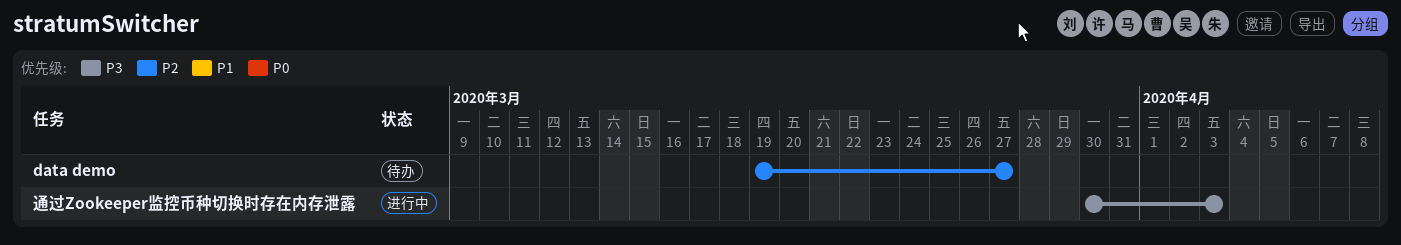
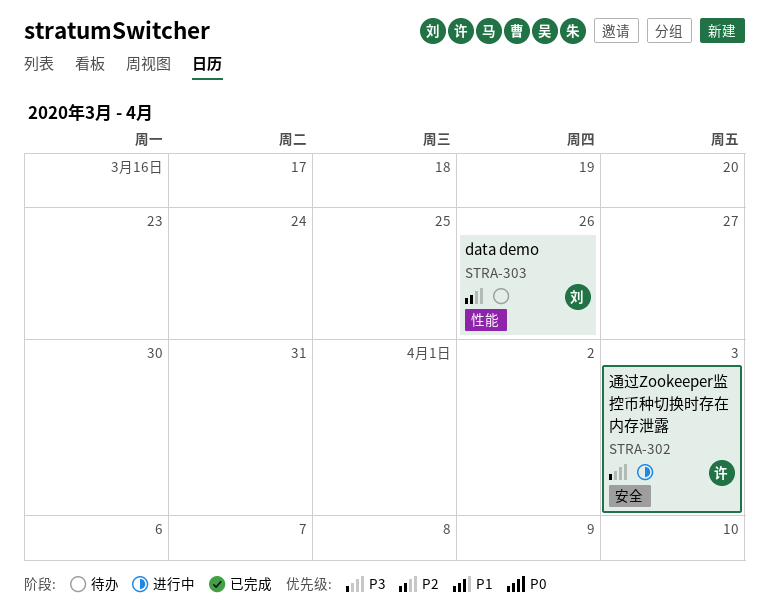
data demo, due: Mar 27 -> Mar 26

